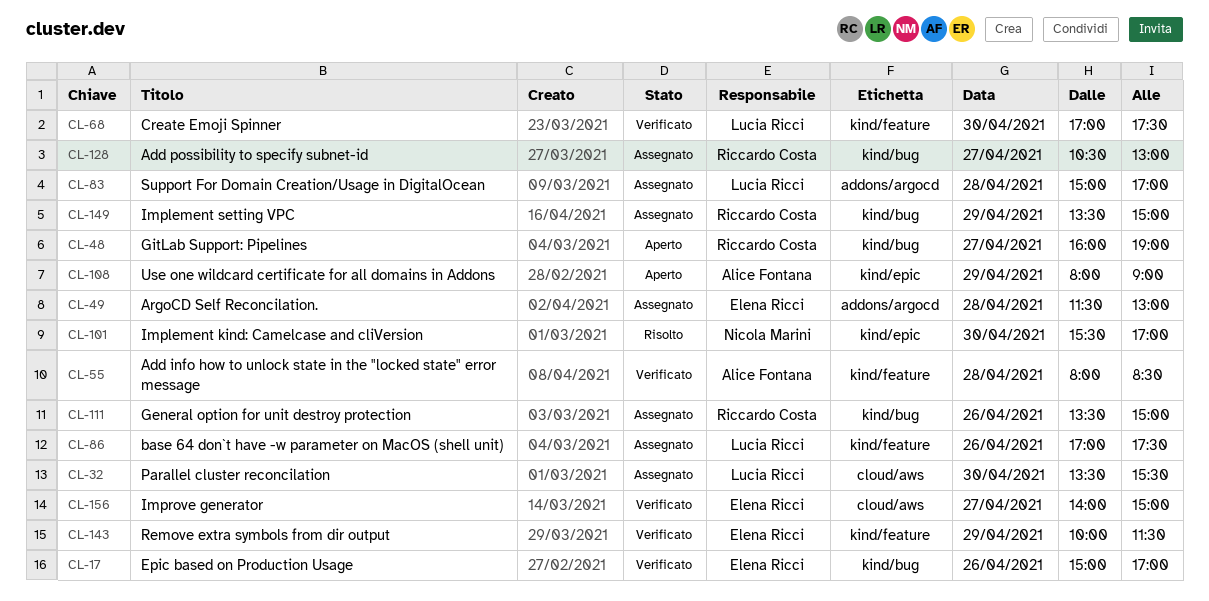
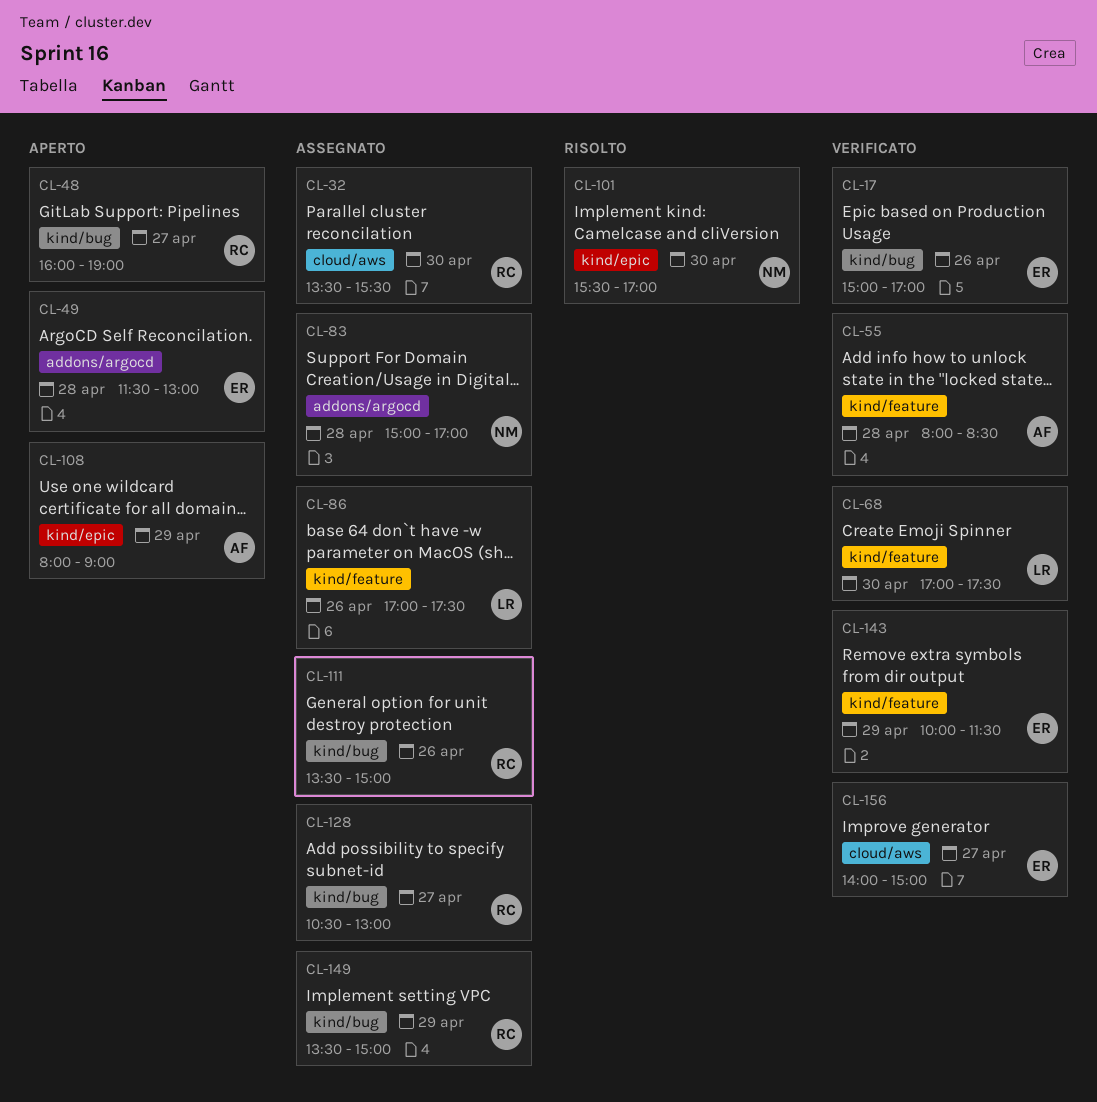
CL-32, owner: Lucia Ricci -> Riccardo Costa
CL-49, status: Assegnato -> Aperto
CL-83, owner: Lucia Ricci -> Nicola Marini

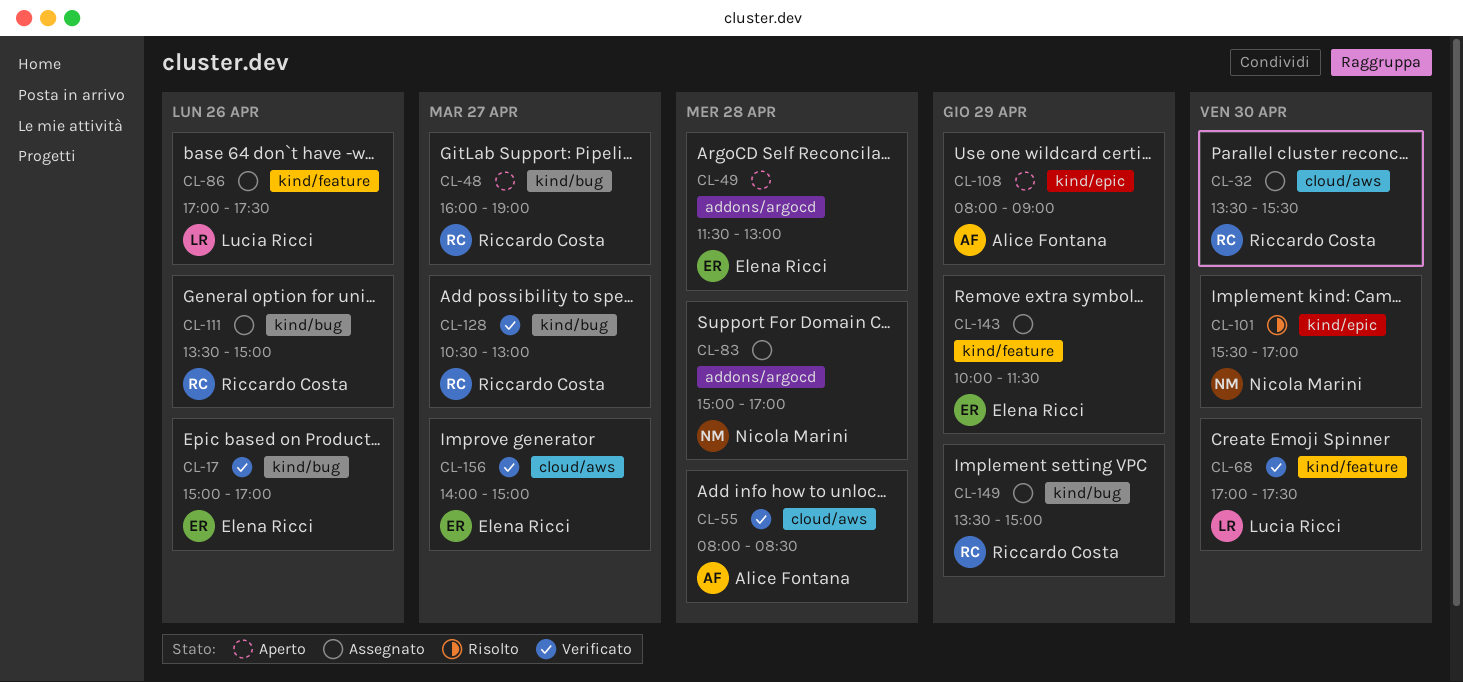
CL-55, label: kind/feature -> cloud/aws
CL-128, status: Assegnato -> Verificato
CL-143, status: Verificato -> Assegnato

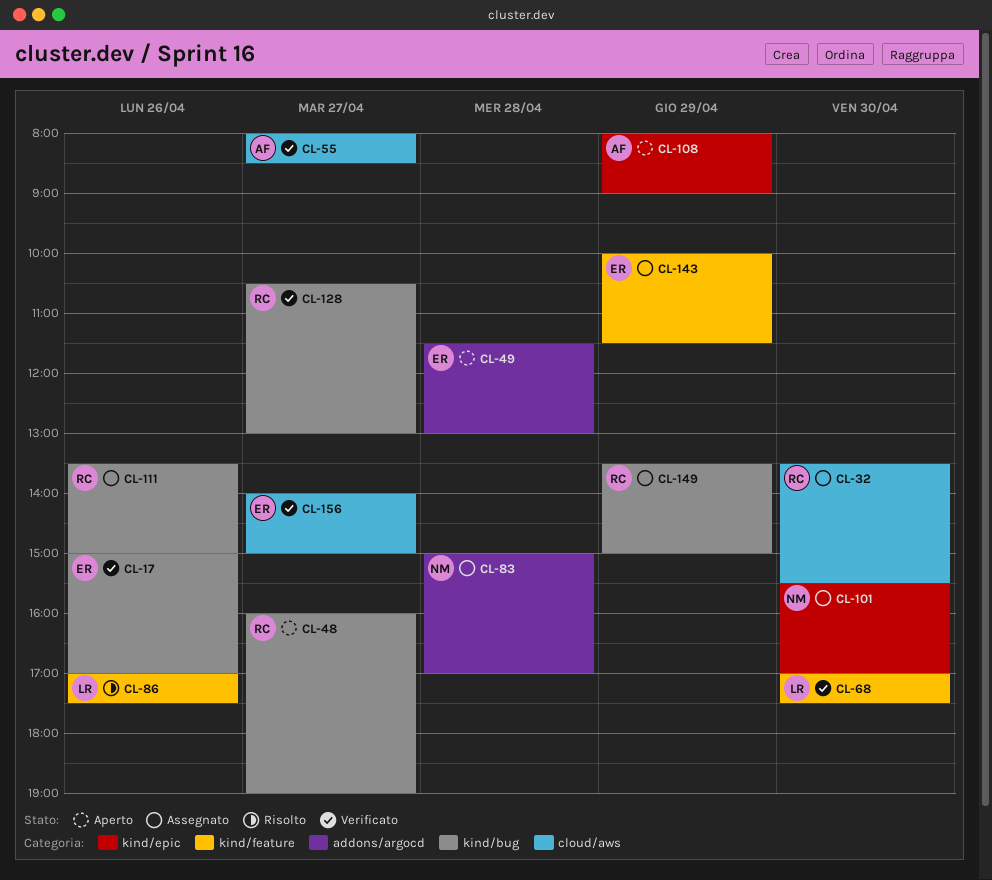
CL-55, day: Apr 28 -> Apr 27
CL-86, status: Assegnato -> Risolto
CL-101, status: Risolto -> Assegnato

